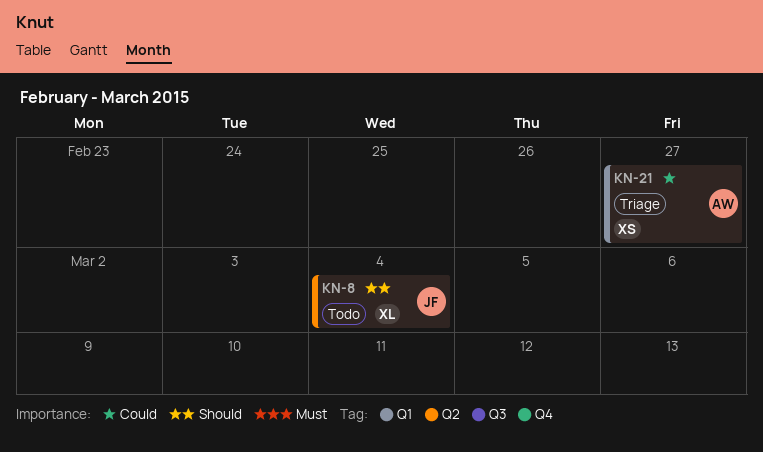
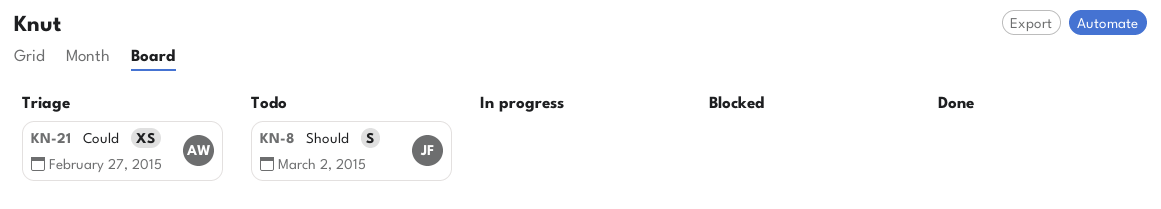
KN-8, estimate: XL -> S
KN-8, due: Mar 4 -> Mar 2

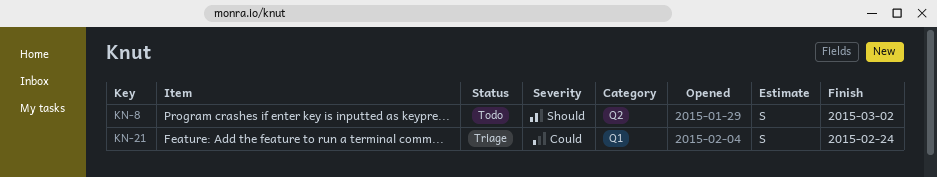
KN-21, estimate: XS -> S
KN-21, due: Feb 27 -> Feb 24

